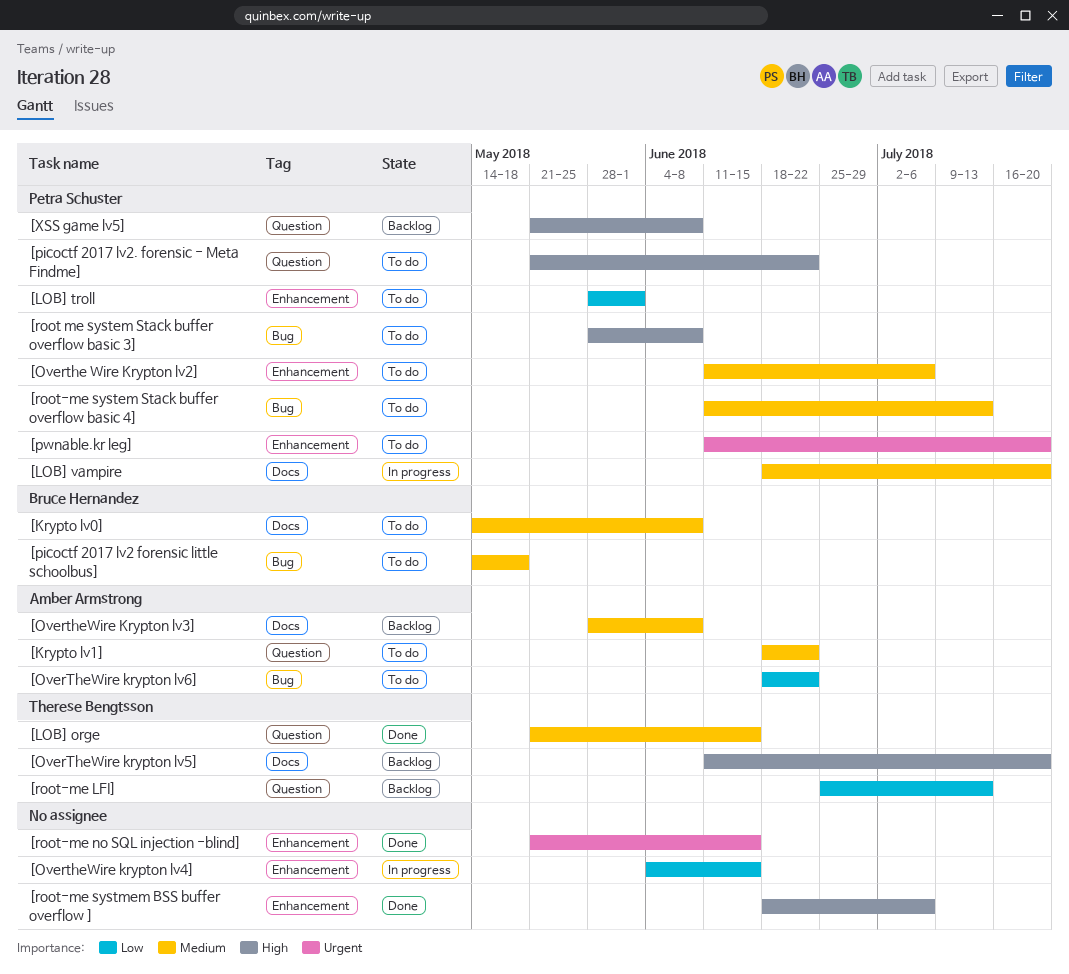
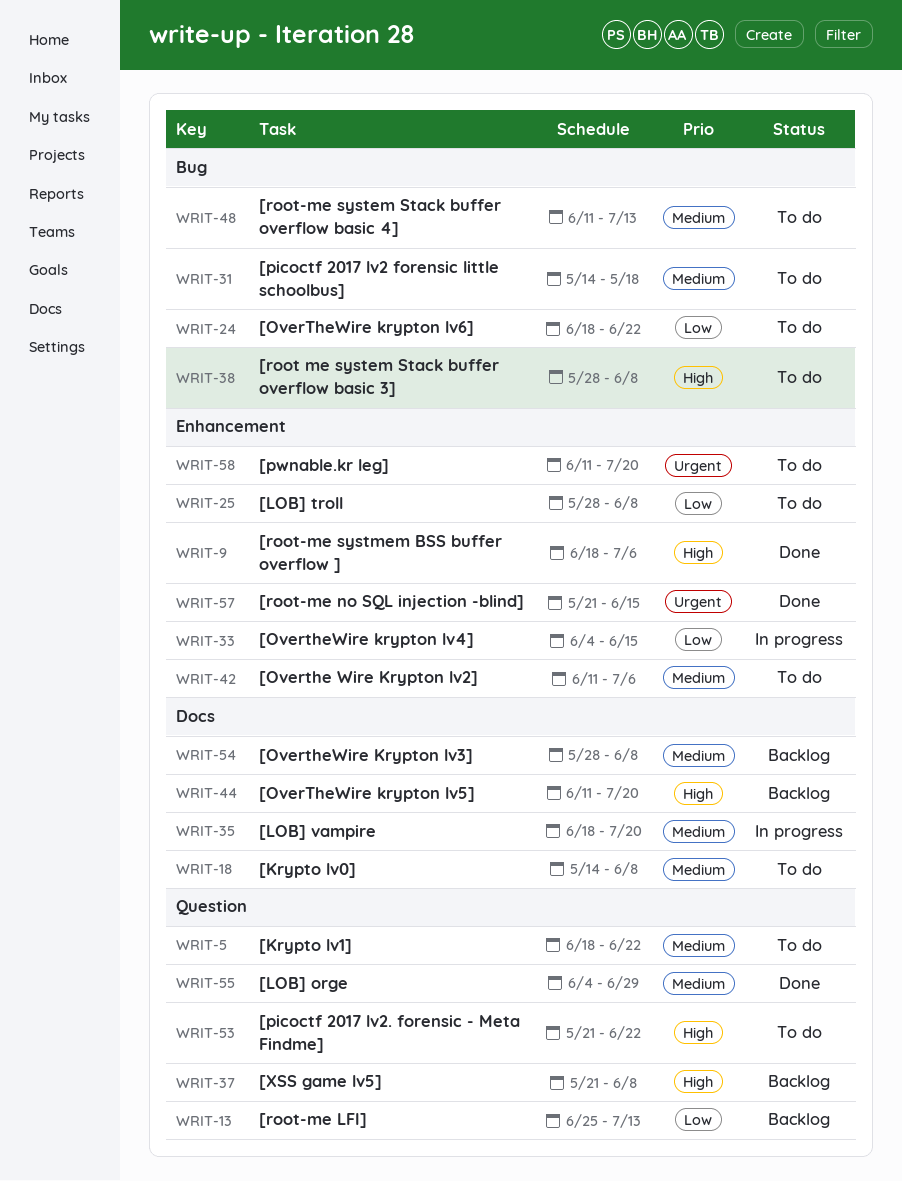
[LOB] orge, start: May 21 -> Jun 4
[LOB] orge, due: Jun 15 -> Jun 29
[LOB] troll, due: Jun 1 -> Jun 8

